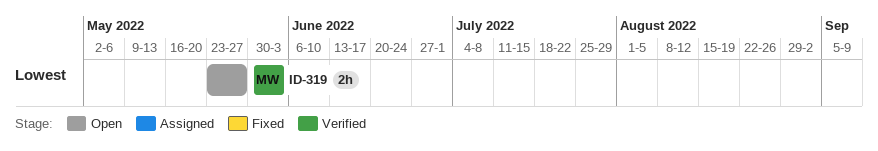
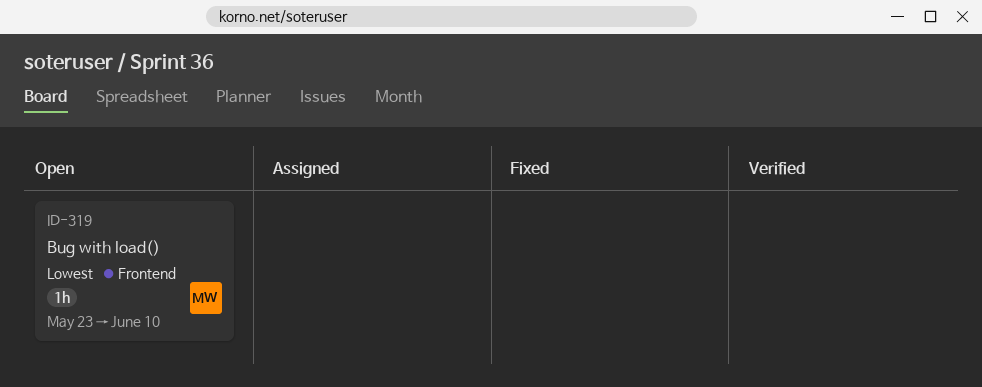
ID-319, estimate: 2h -> 1h
ID-319, due: May 27 -> Jun 10

